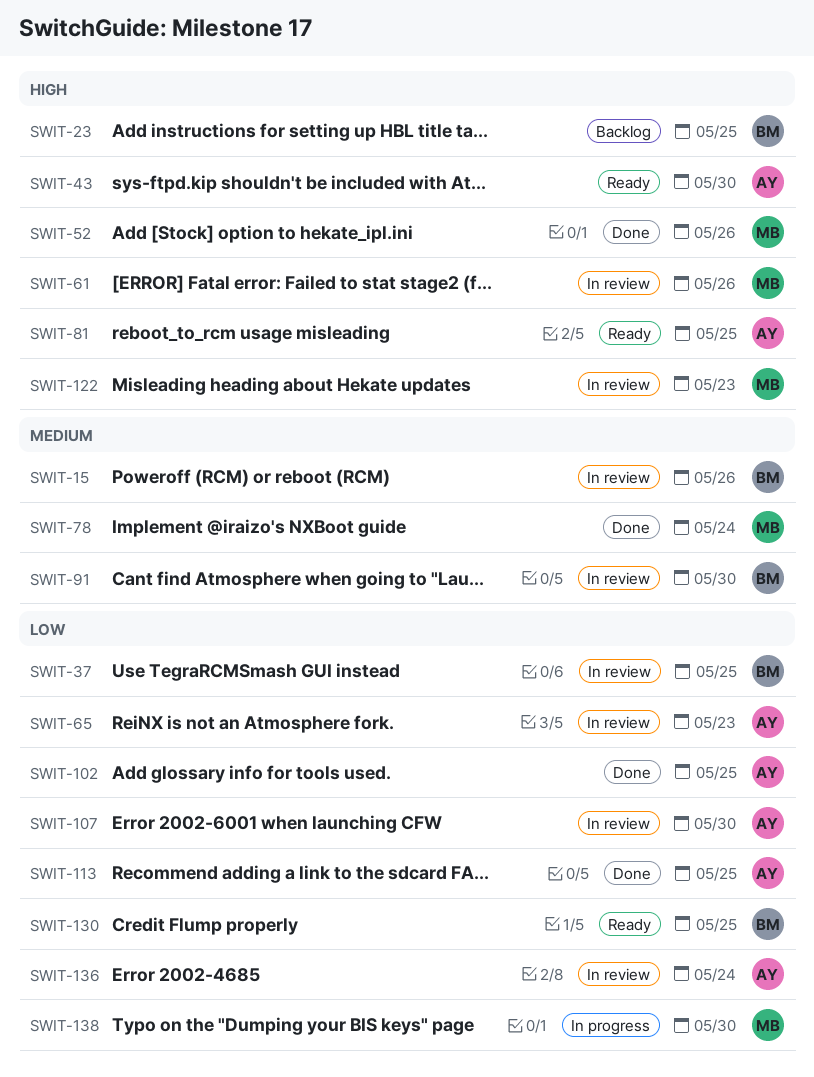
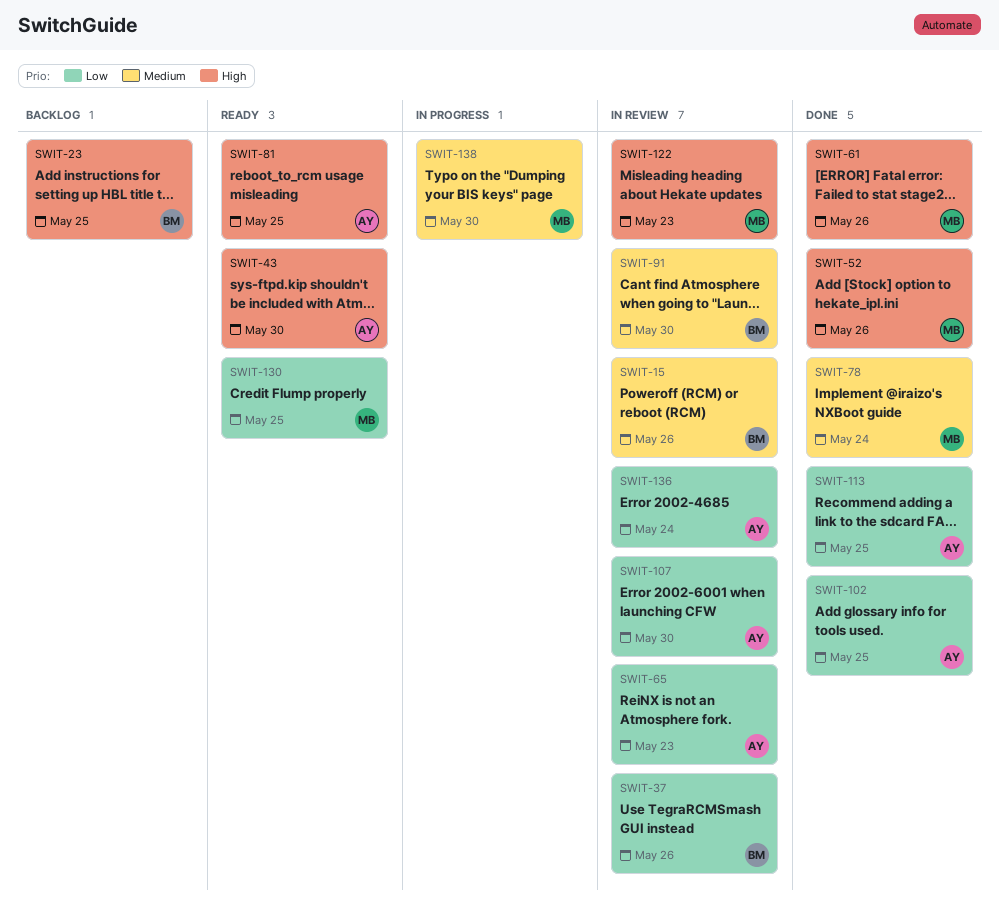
SWIT-37, due: May 25 -> May 26
SWIT-61, status: In review -> Done
SWIT-130, owner: BM -> MB
SWIT-138, priority: Low -> Medium

